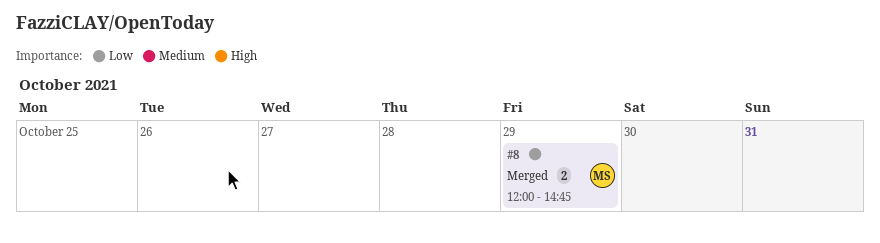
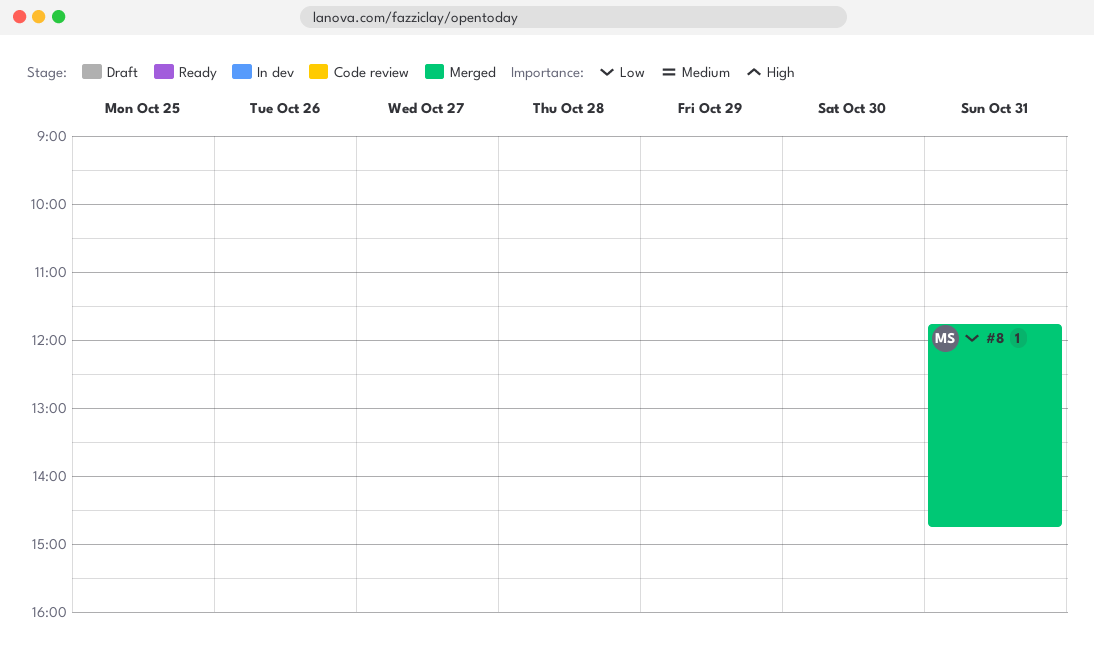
#8, estimate: 2 -> 1
#8, day: Oct 29 -> Oct 31
#8, begins: 12:00 -> 11:45

